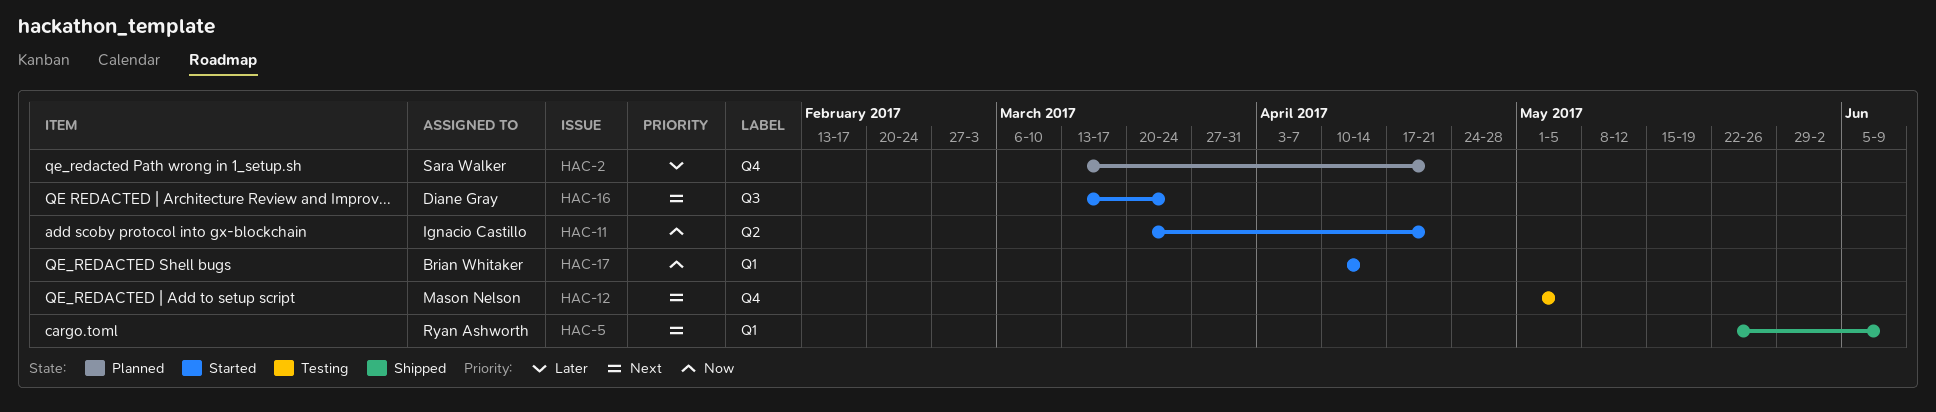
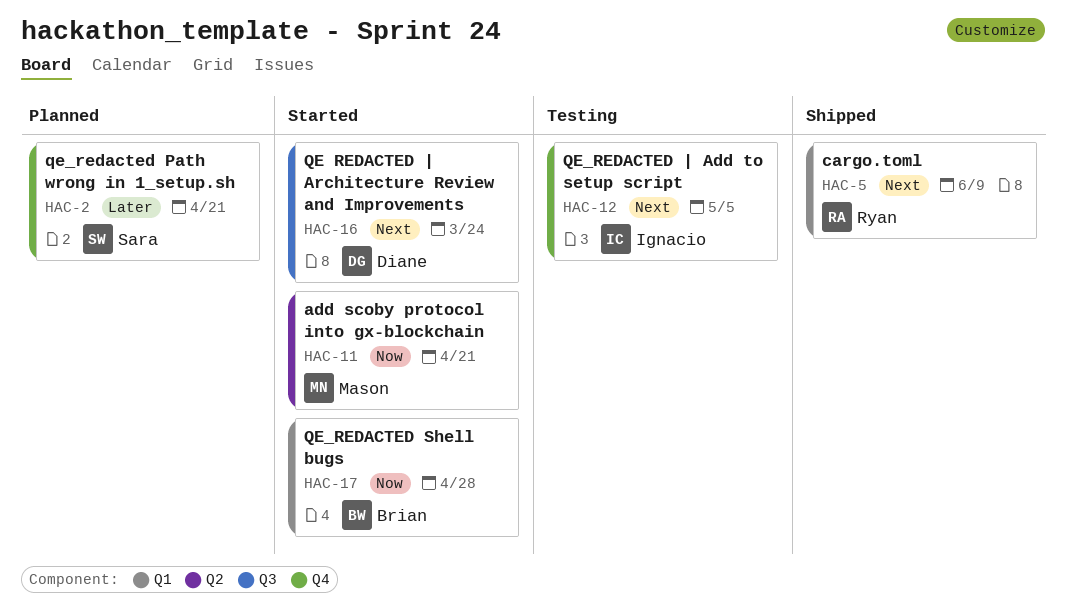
HAC-11, owner: Ignacio Castillo -> Mason Nelson
HAC-12, owner: Mason Nelson -> Ignacio Castillo
HAC-17, due: Apr 14 -> Apr 28

